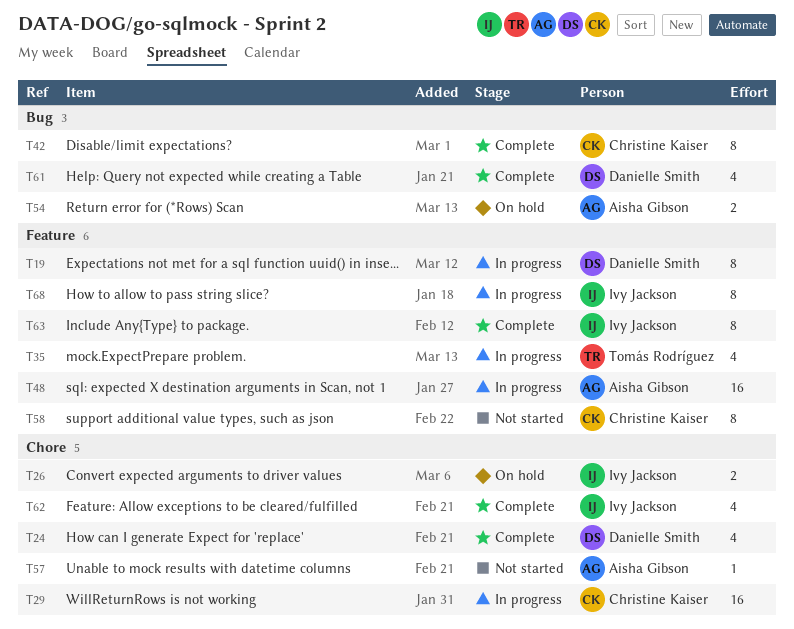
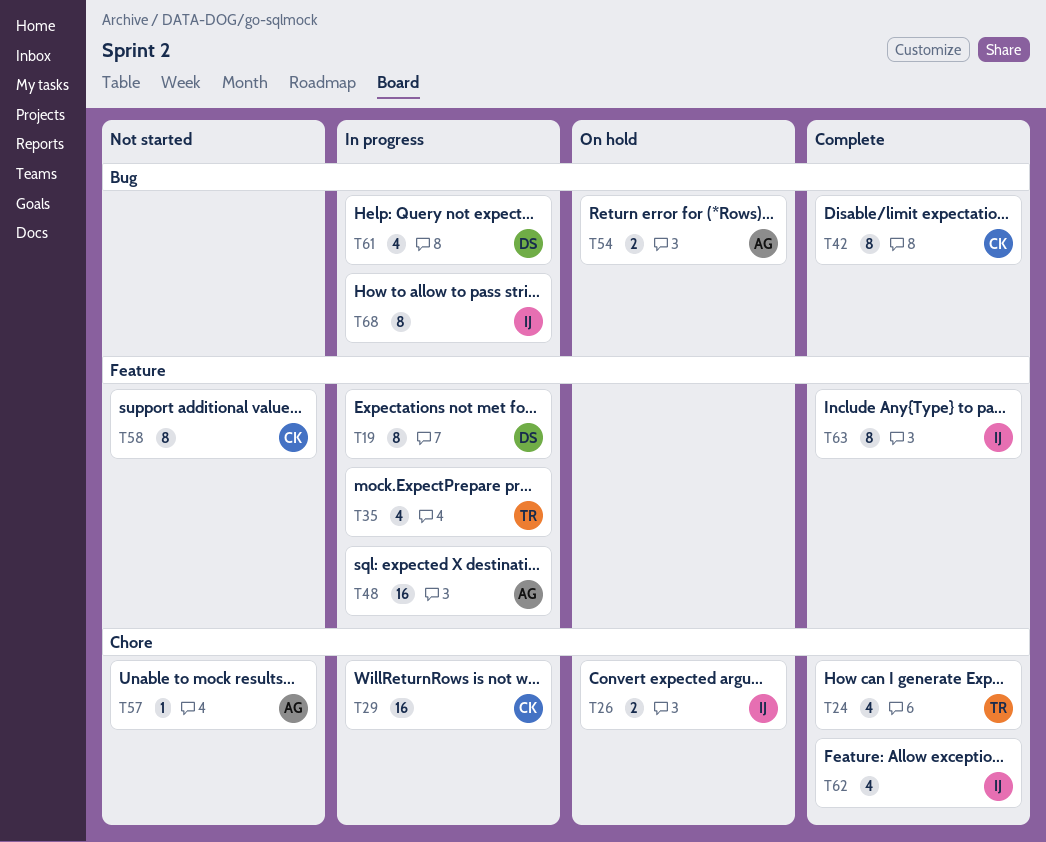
T24, owner: Danielle Smith -> Tomás Rodríguez
T61, status: Complete -> In progress
T68, label: Feature -> Bug

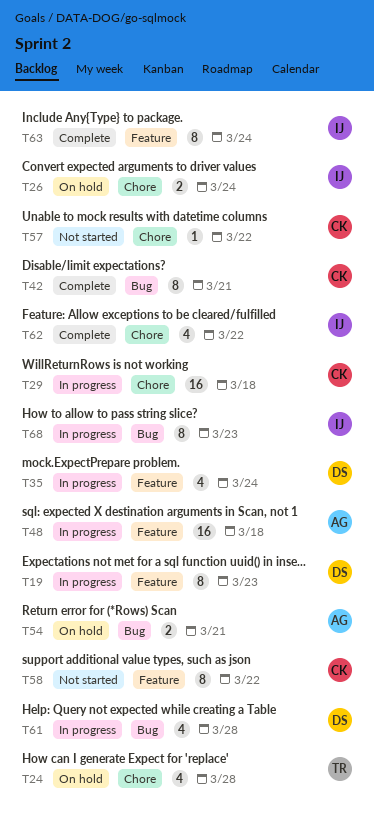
T24, status: Complete -> On hold
T35, owner: TR -> DS
T57, owner: AG -> CK

